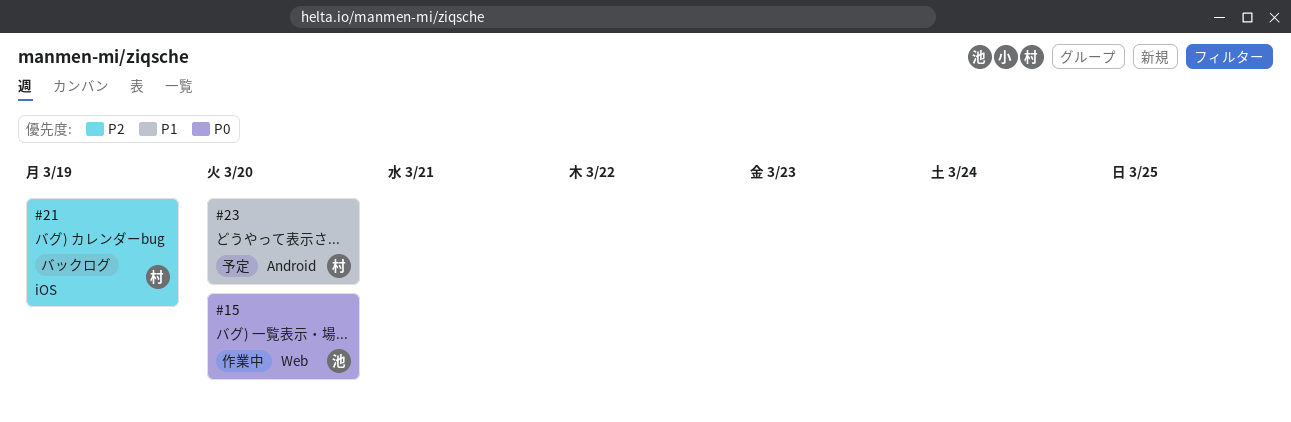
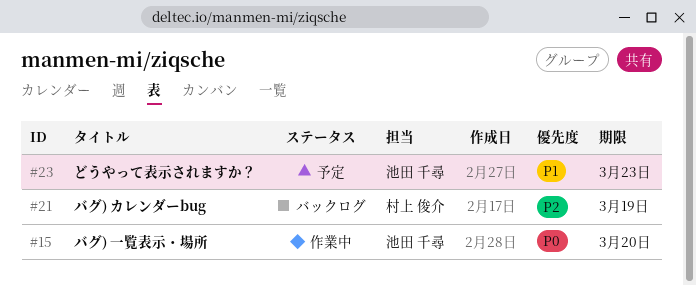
#23, owner: 村上 俊介 -> 池田 千尋
#23, due: Mar 20 -> Mar 23

